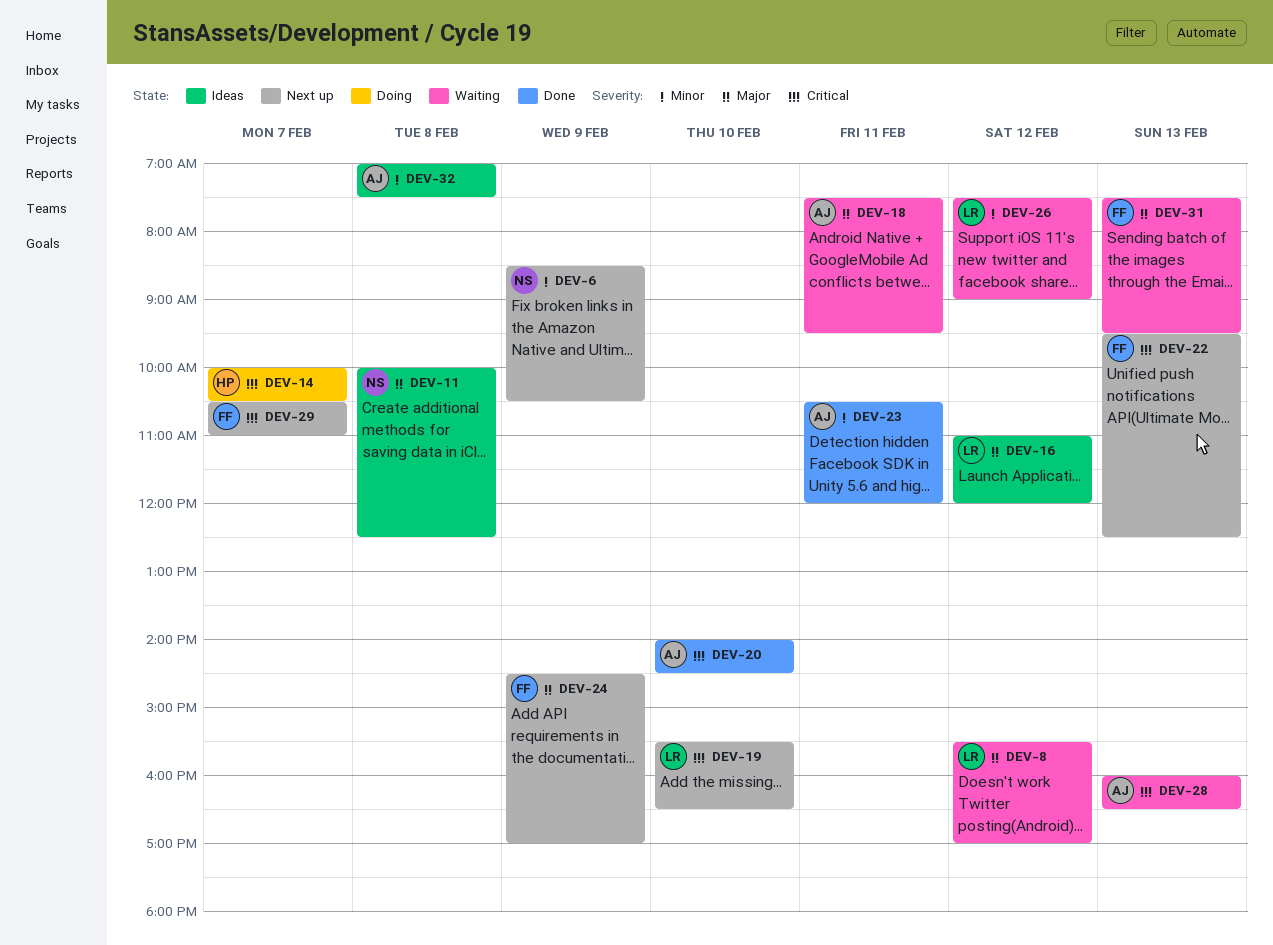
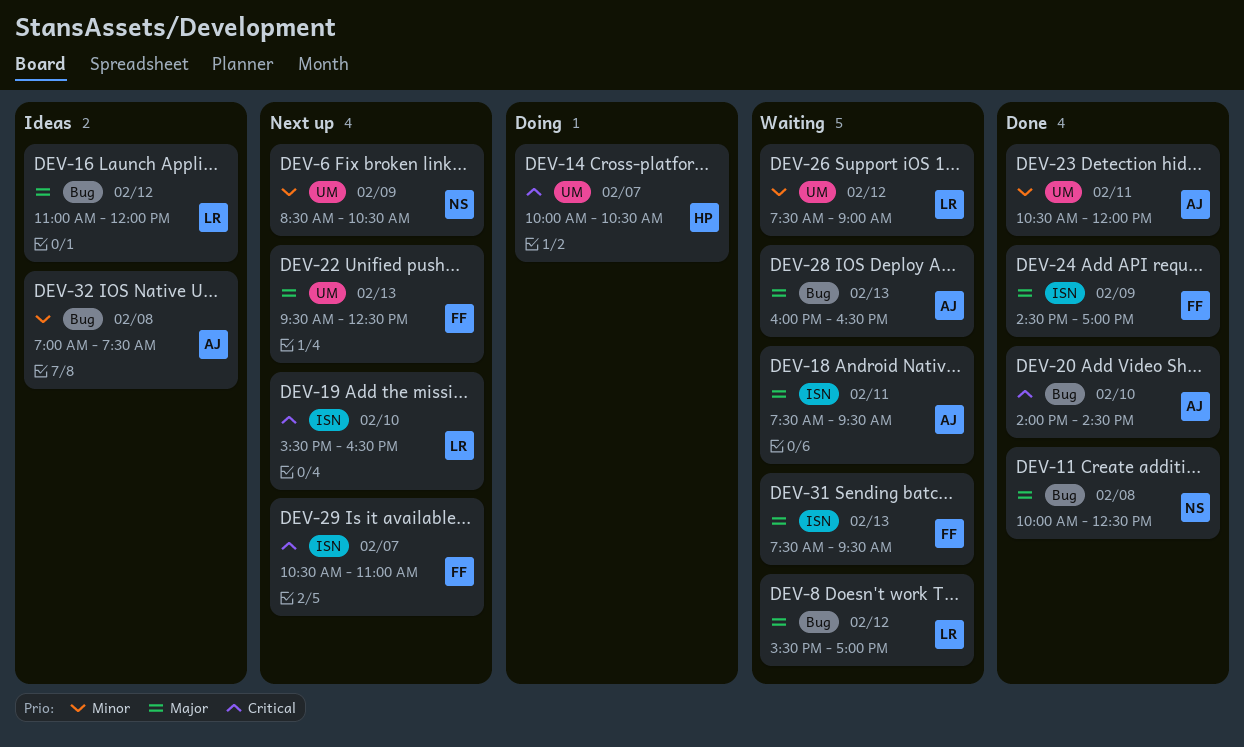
DEV-11, status: Ideas -> Done
DEV-22, priority: Critical -> Major
DEV-24, status: Next up -> Done
DEV-28, priority: Critical -> Major

